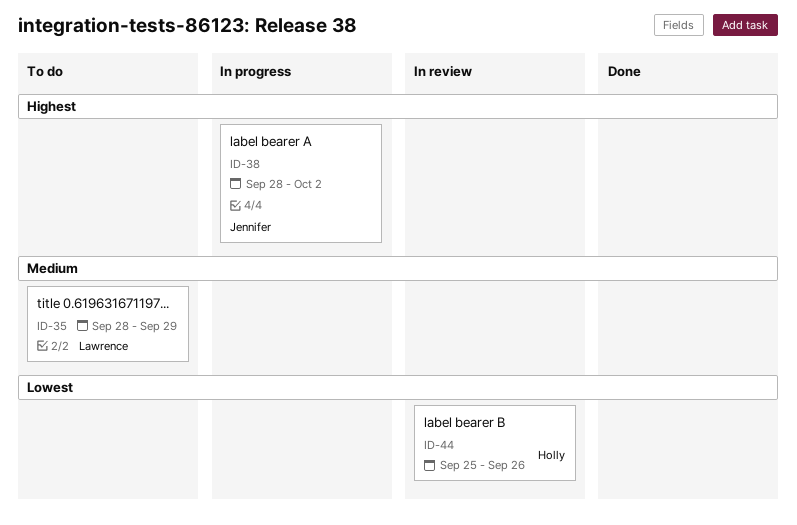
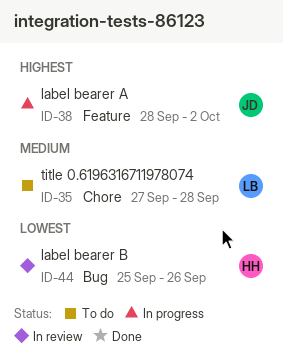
ID-35, start: Sep 28 -> Sep 27
ID-35, due: Sep 29 -> Sep 28

